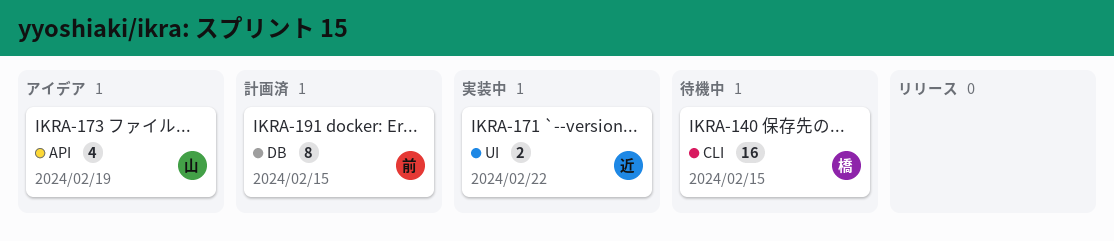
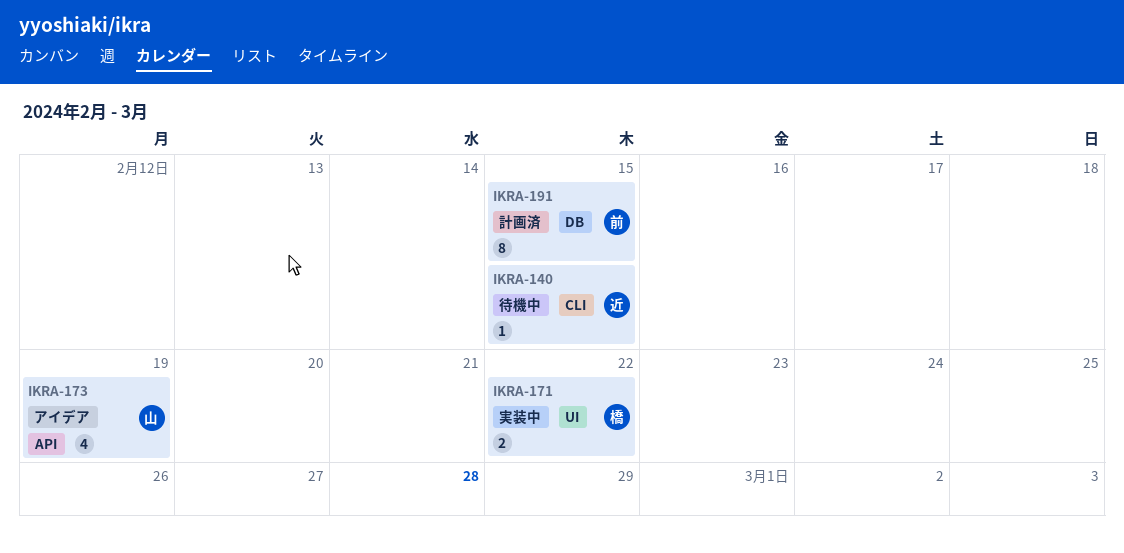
IKRA-140, owner: 橋 -> 近
IKRA-140, estimate: 16 -> 1
IKRA-171, owner: 近 -> 橋

